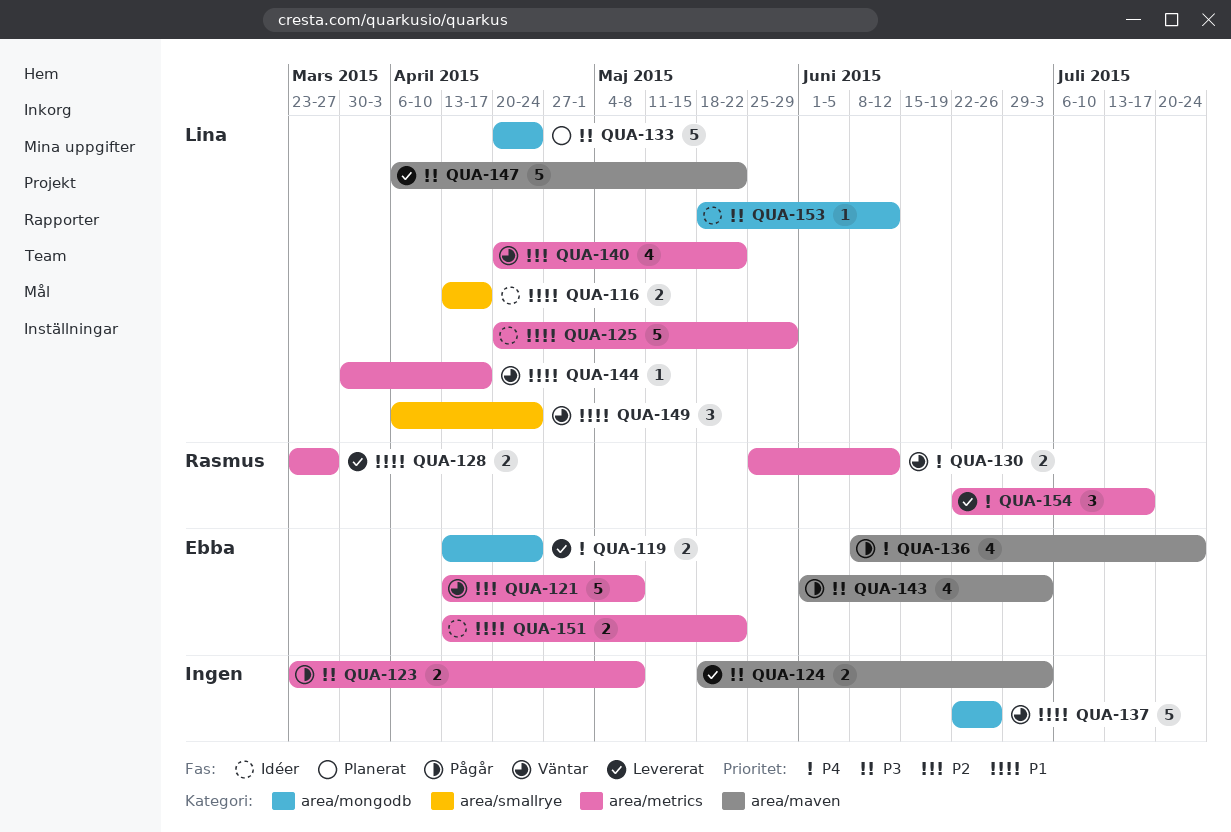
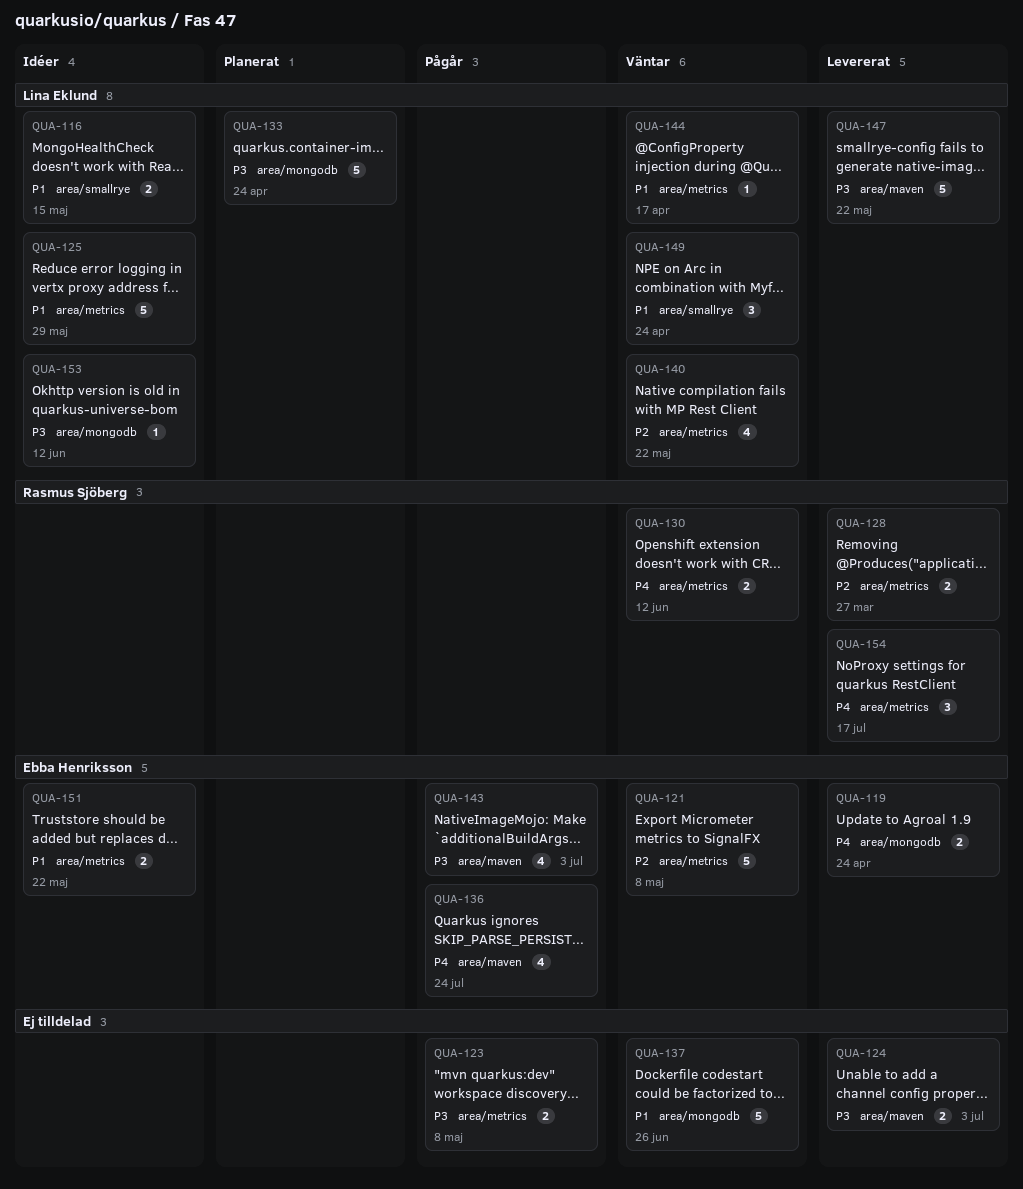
QUA-116, due: Apr 17 -> May 15
QUA-128, priority: P1 -> P2

